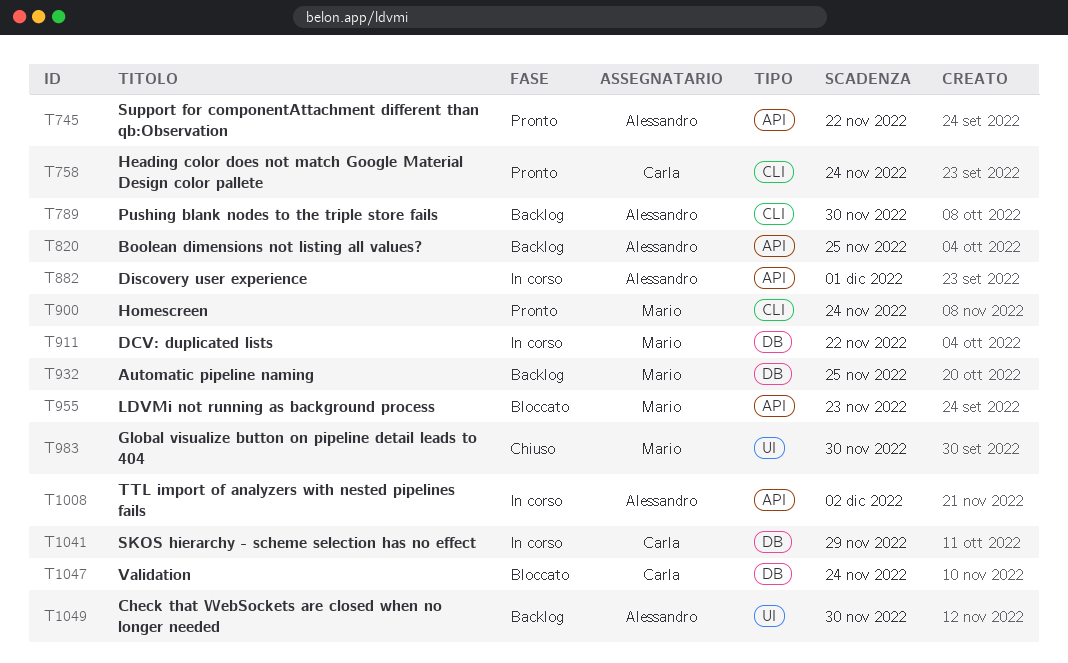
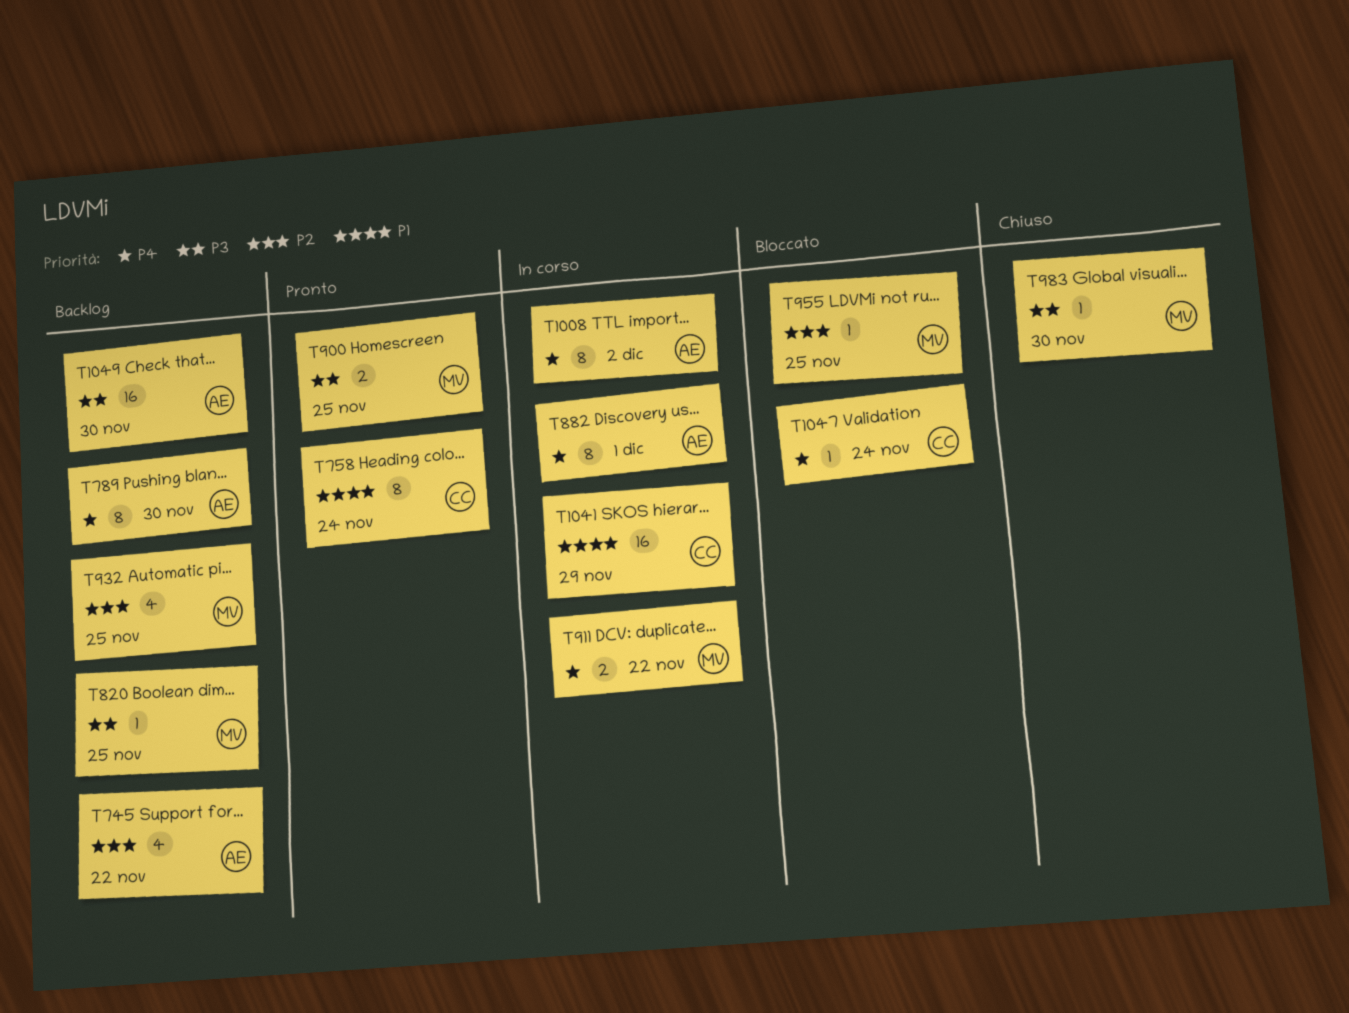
T745, status: Pronto -> Backlog
T820, owner: Alessandro -> Mario
T900, due: Nov 24 -> Nov 25
T955, due: Nov 23 -> Nov 25

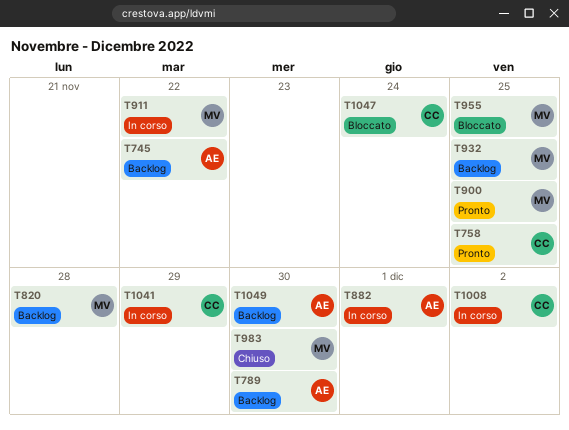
T758, due: Nov 24 -> Nov 25
T820, due: Nov 25 -> Nov 28
T1008, owner: AE -> CC

